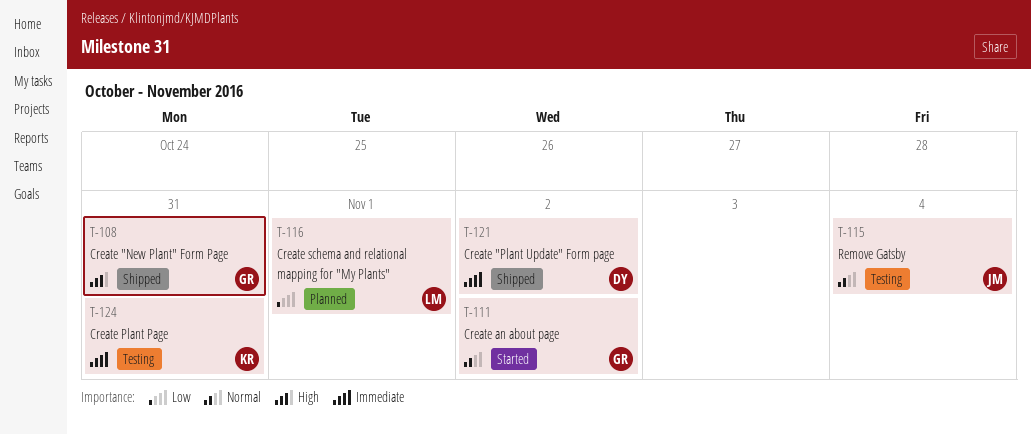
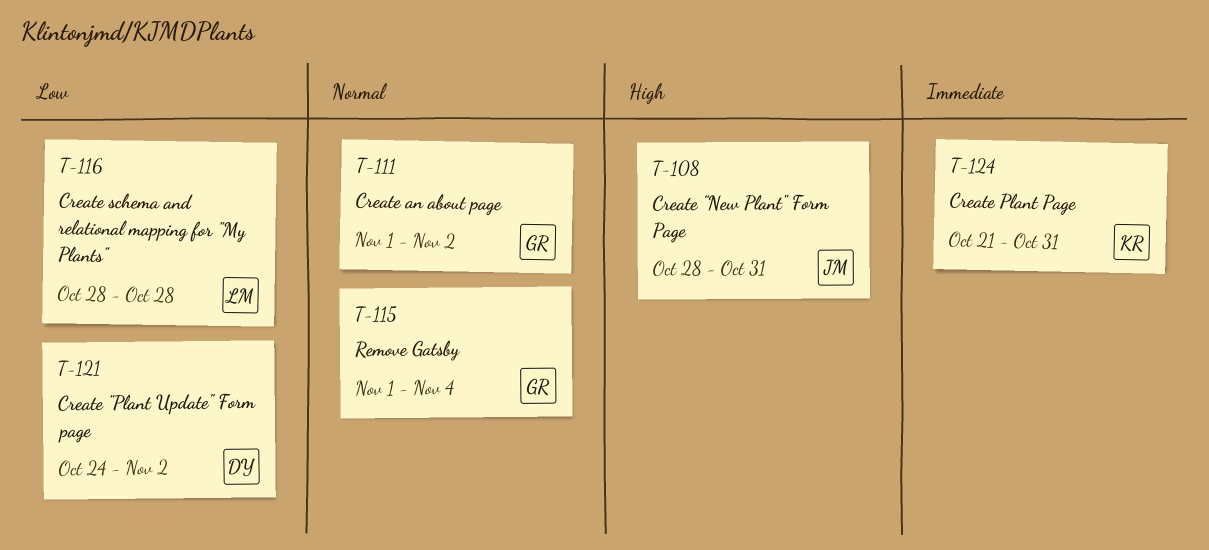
T-108, owner: GR -> JM
T-115, owner: JM -> GR
T-116, due: Nov 1 -> Oct 28
T-121, priority: Immediate -> Low

